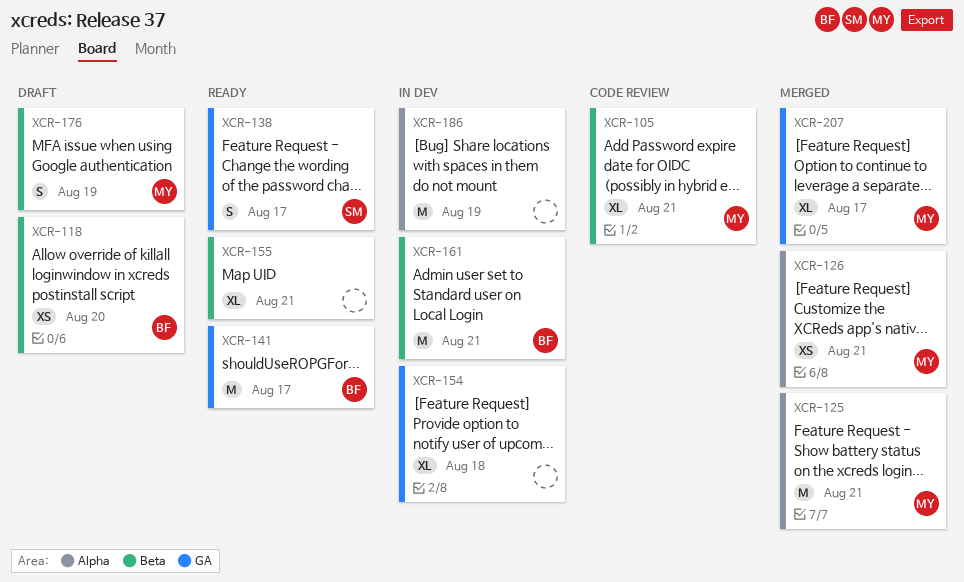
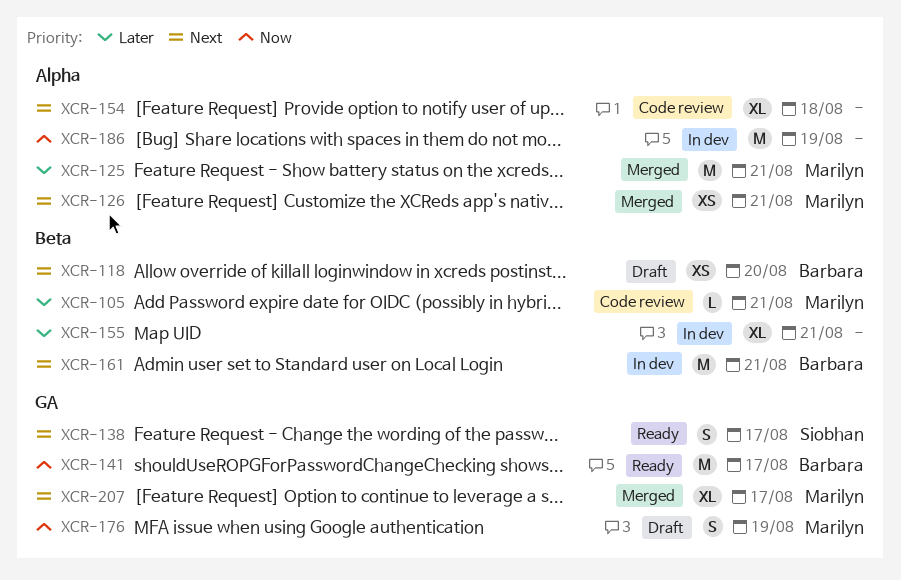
XCR-105, estimate: XL -> L
XCR-154, status: In dev -> Code review
XCR-154, label: GA -> Alpha
XCR-155, status: Ready -> In dev
XCR-176, label: Beta -> GA

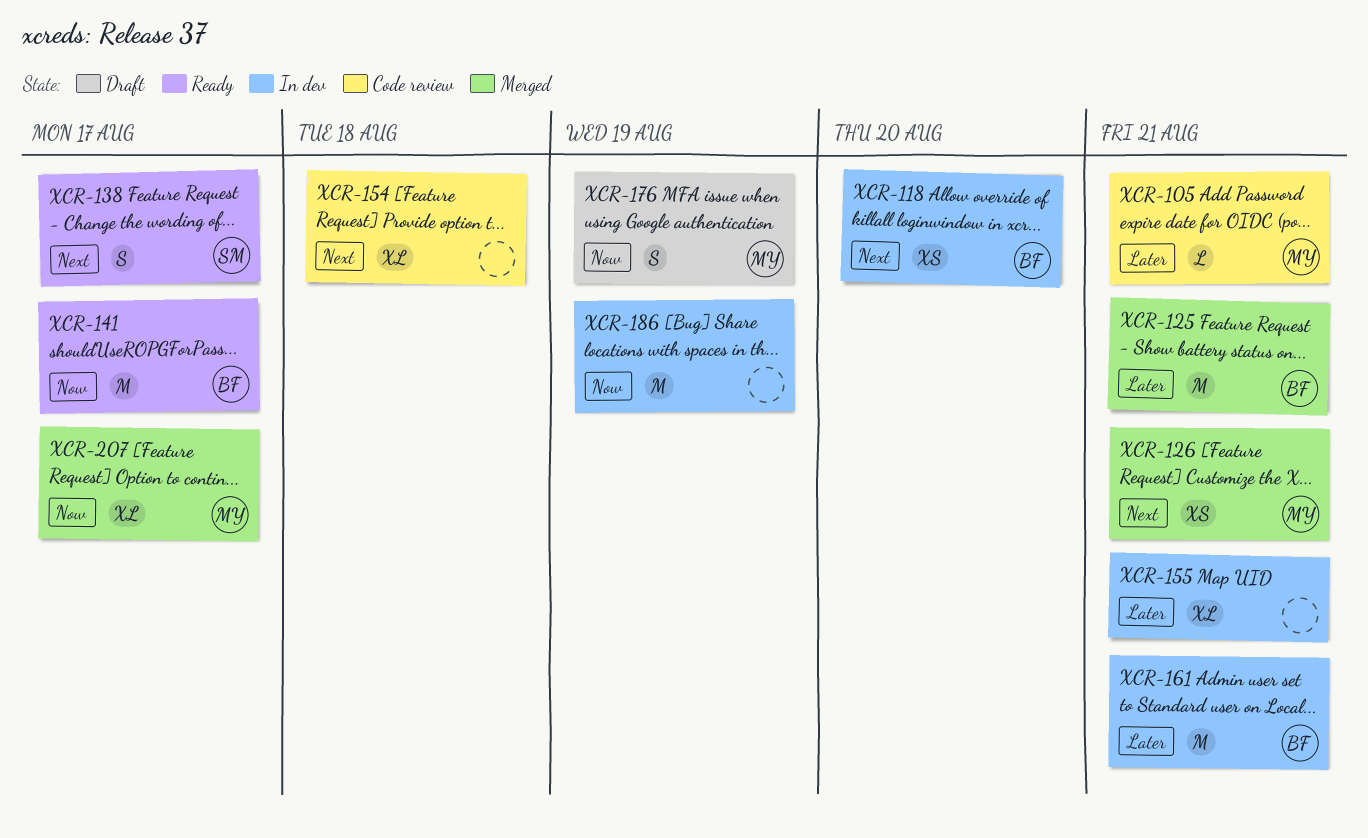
XCR-118, status: Draft -> In dev
XCR-125, owner: Marilyn -> Barbara
XCR-161, priority: Next -> Later
XCR-207, priority: Next -> Now

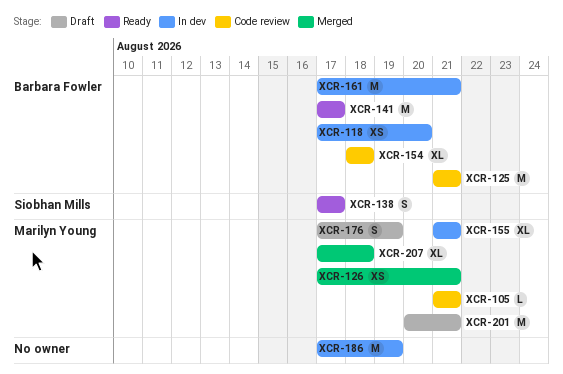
XCR-125, status: Merged -> Code review
XCR-154, owner: none -> Barbara Fowler
XCR-155, owner: none -> Marilyn Young
XCR-201: none -> present
XCR-207, due: Aug 17 -> Aug 18

